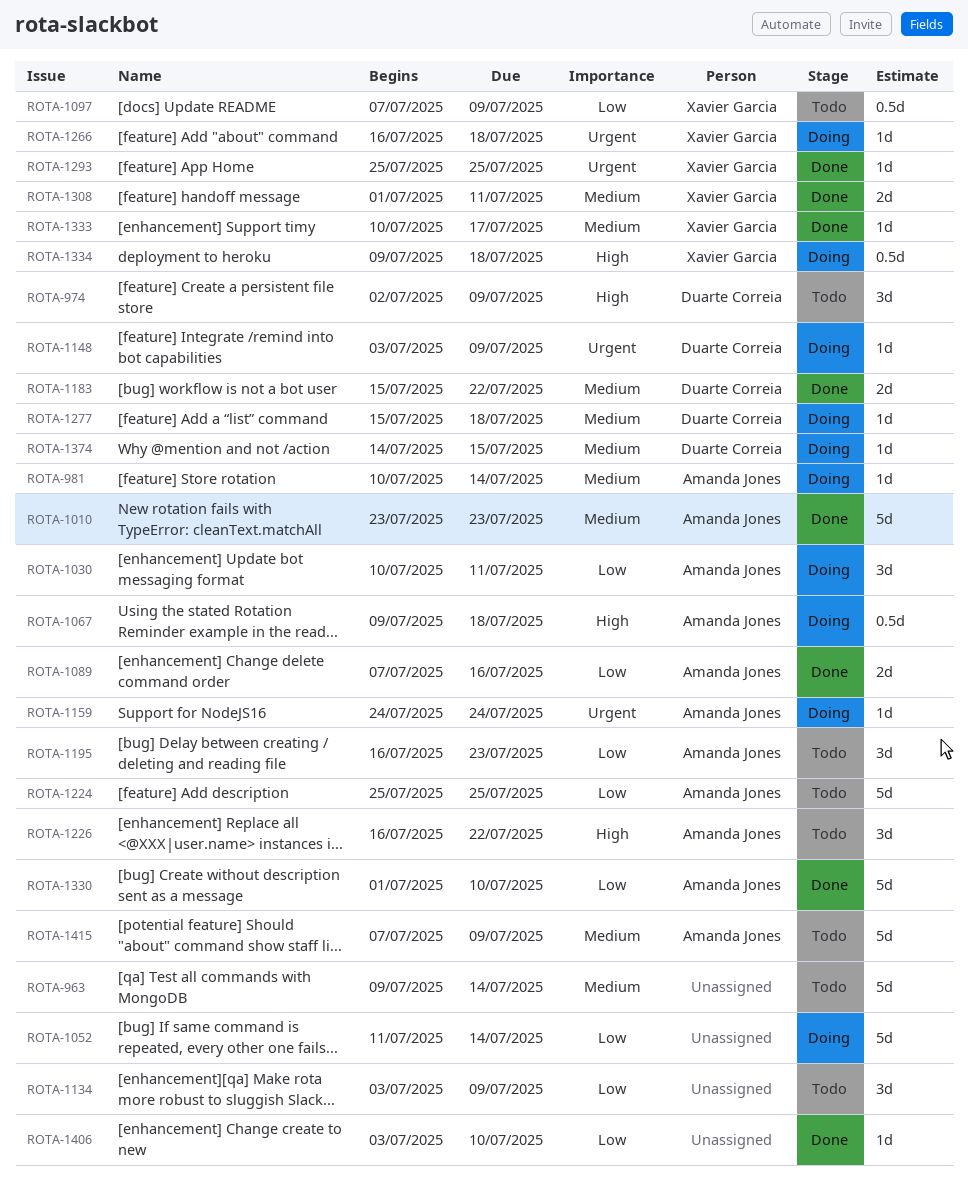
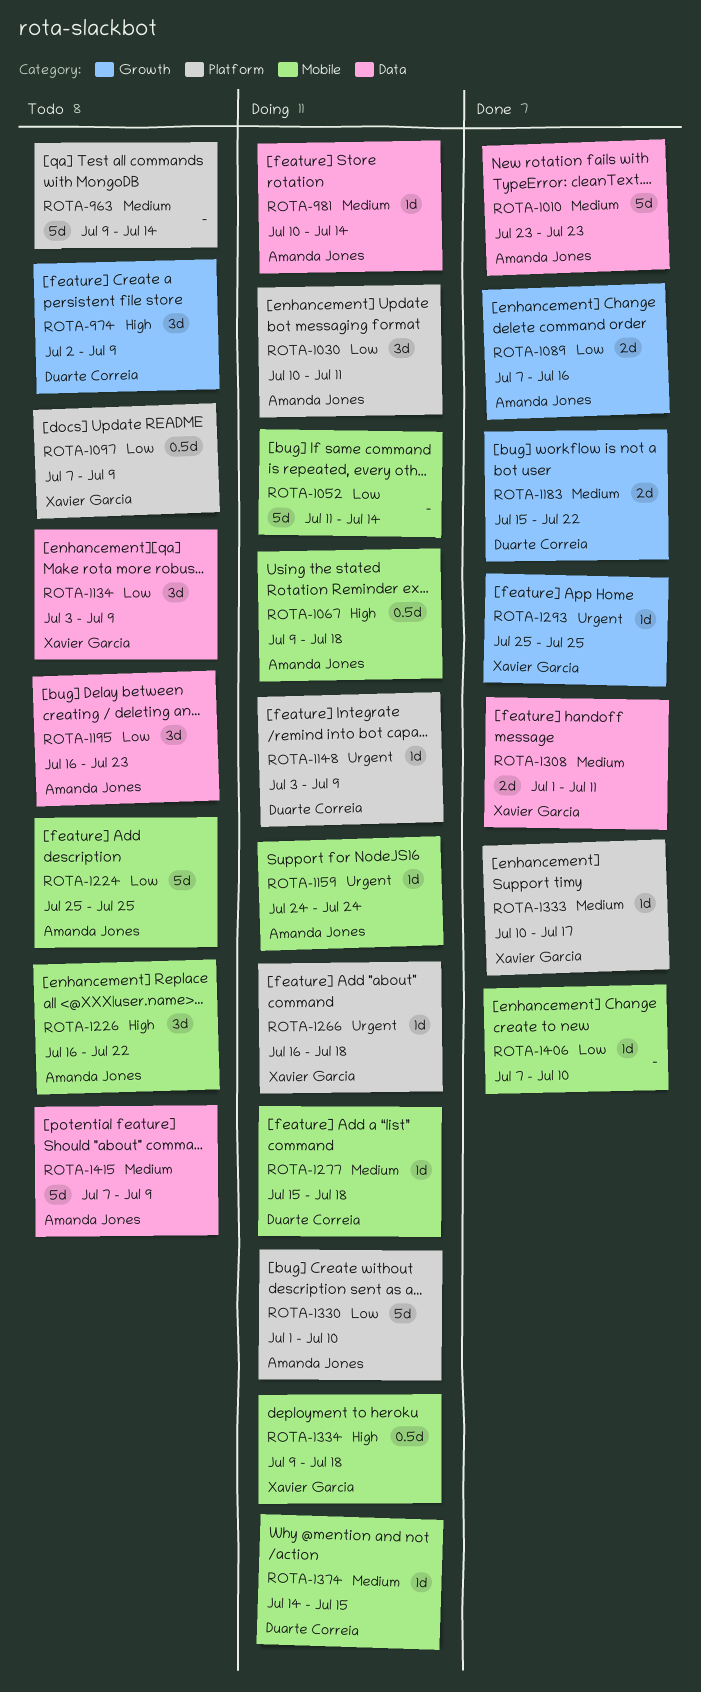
ROTA-1134, owner: none -> Xavier Garcia
ROTA-1330, status: Done -> Doing
ROTA-1406, start: Jul 3 -> Jul 7

